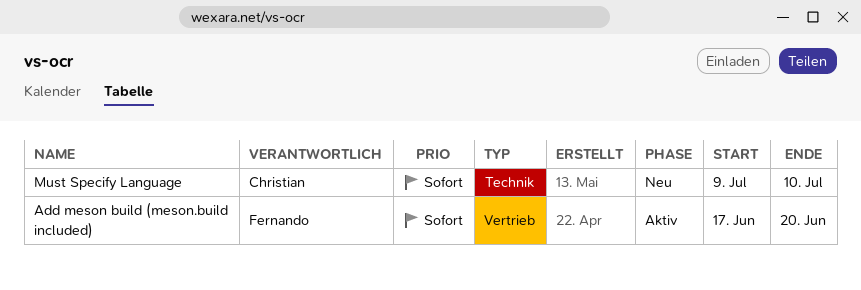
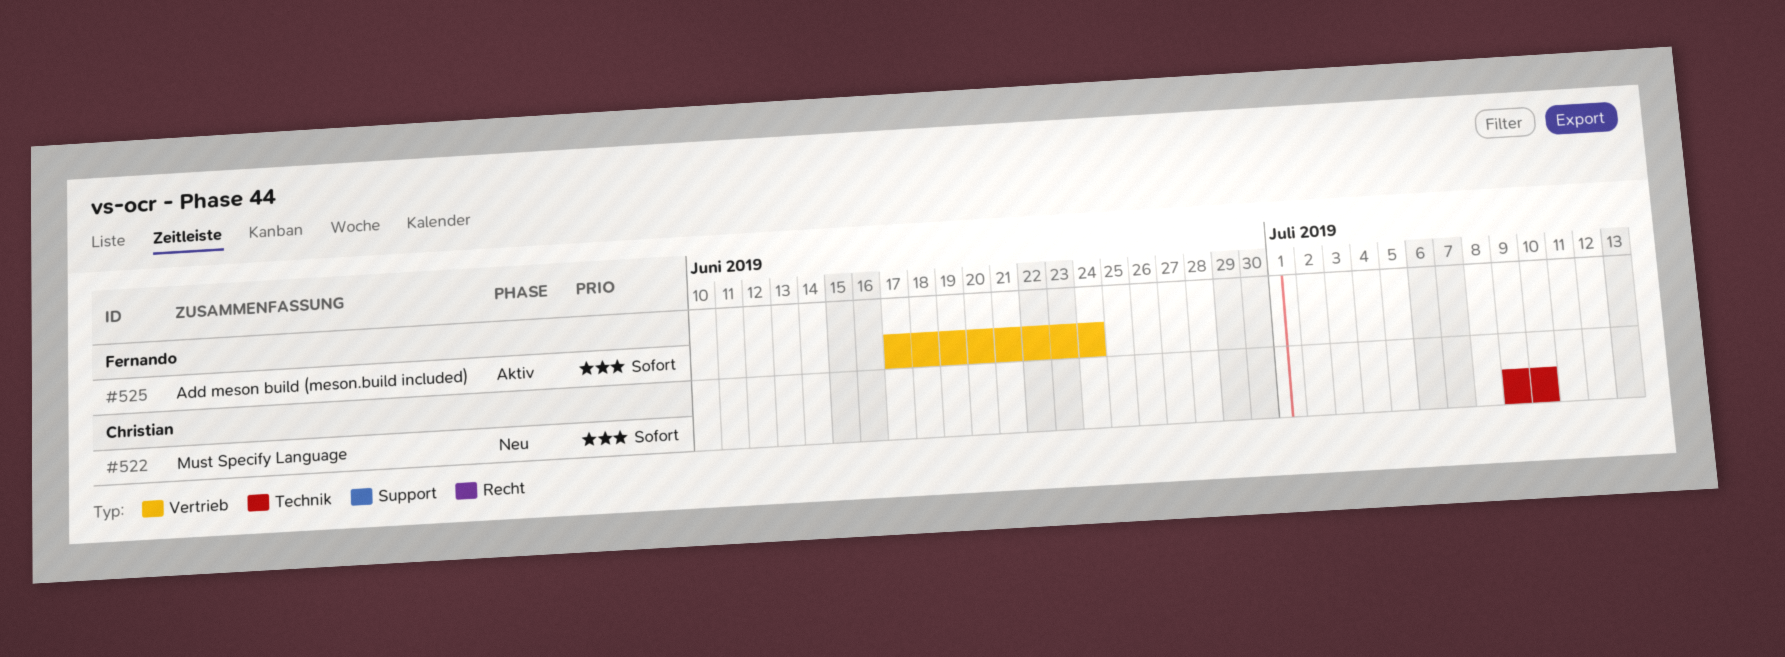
Add meson build (meson.build included), due: Jun 20 -> Jun 24

